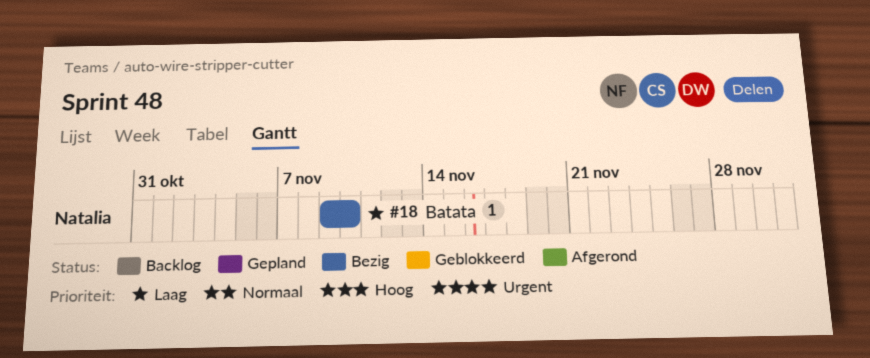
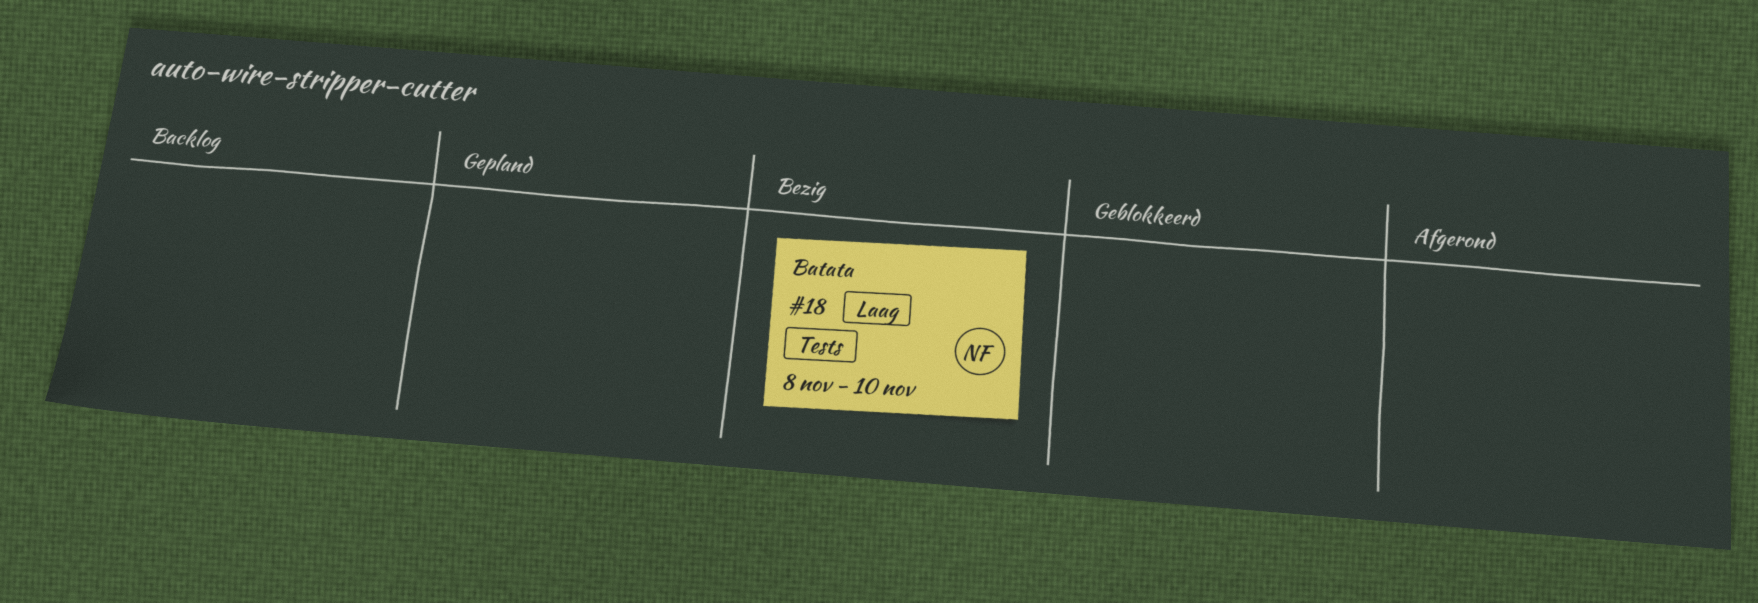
#18, start: Nov 9 -> Nov 8

